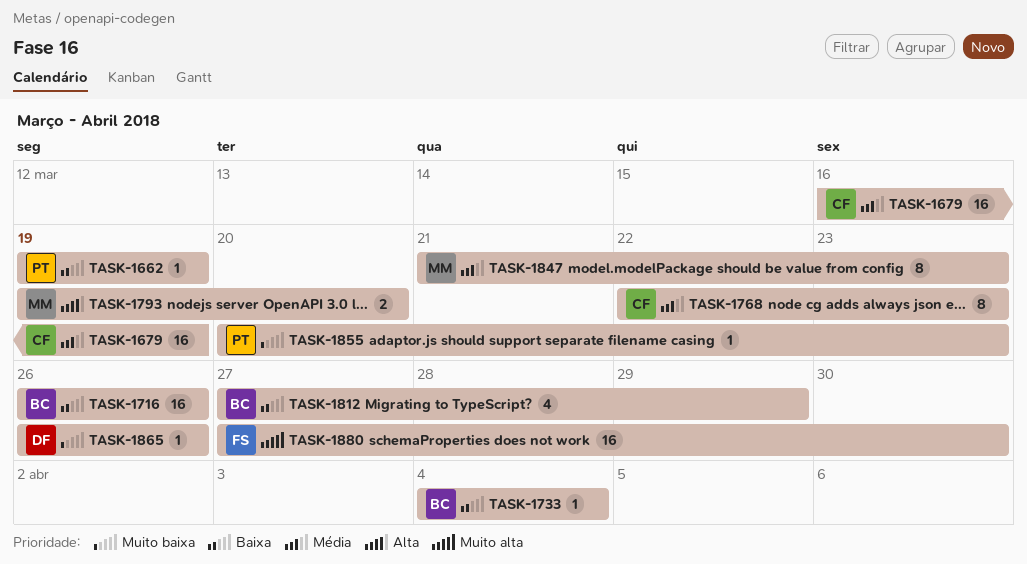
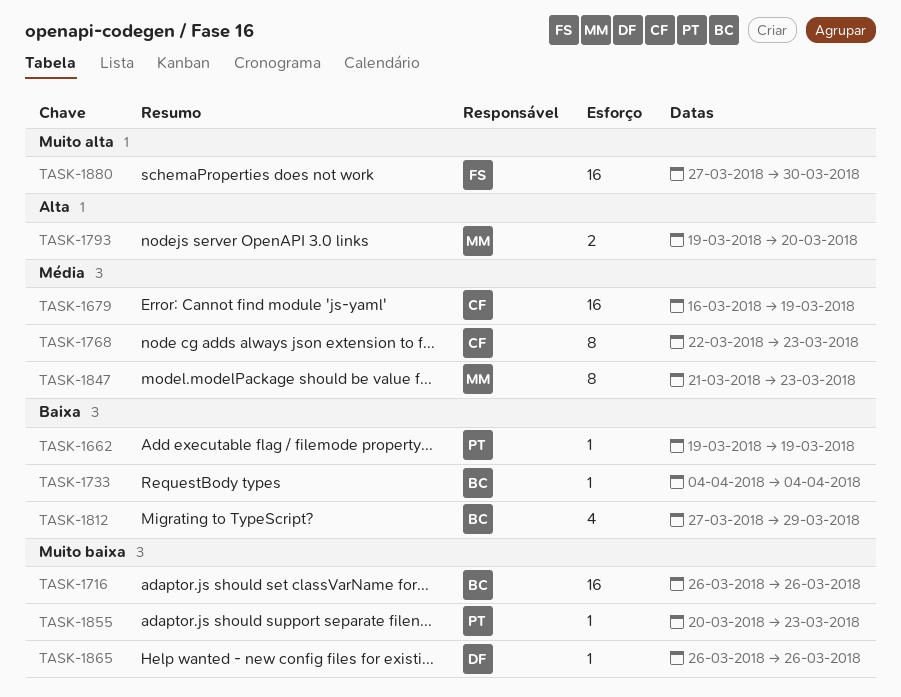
TASK-1716, priority: Baixa -> Muito baixa

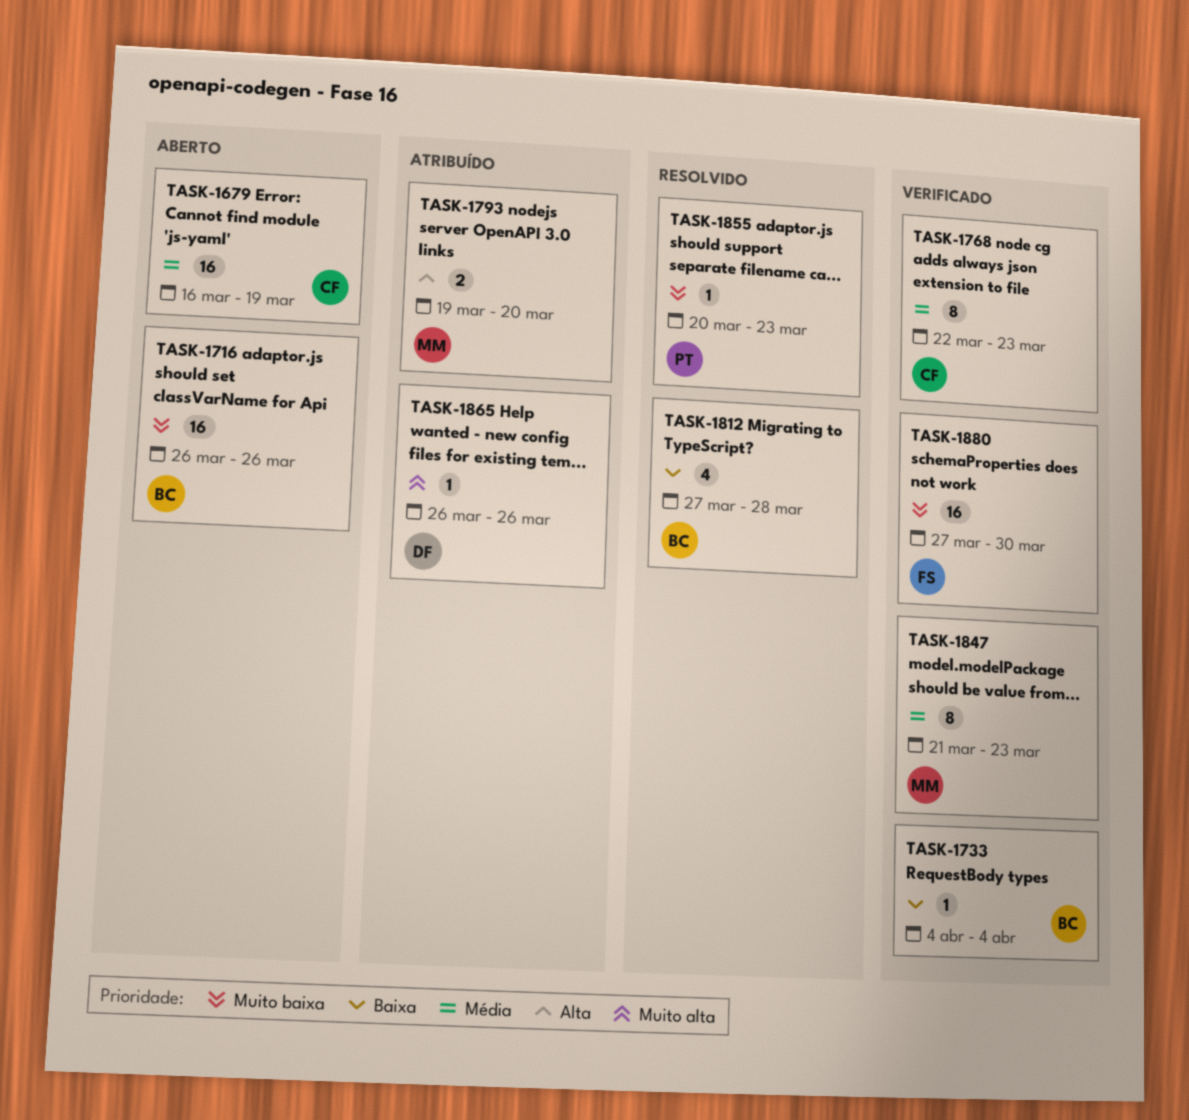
TASK-1662: present -> none
TASK-1812, due: Mar 29 -> Mar 28
TASK-1865, priority: Muito baixa -> Muito alta
TASK-1880, priority: Muito alta -> Muito baixa

